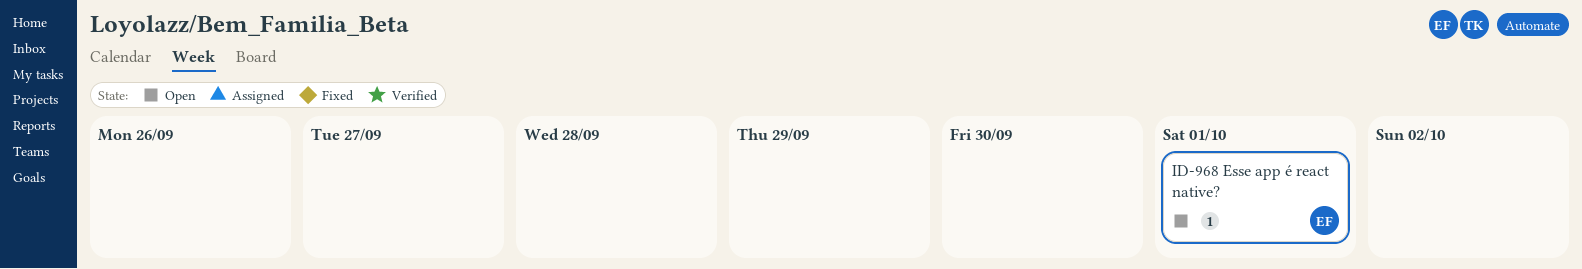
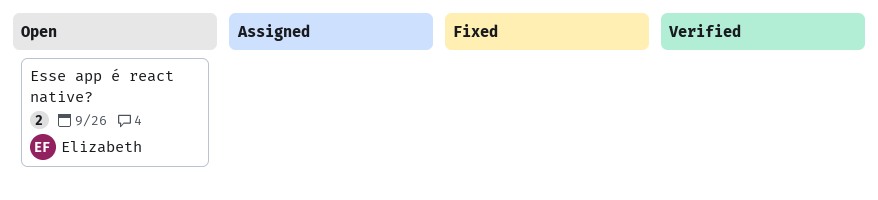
Esse app é react native?, estimate: 1 -> 2
Esse app é react native?, due: Oct 1 -> Sep 26

